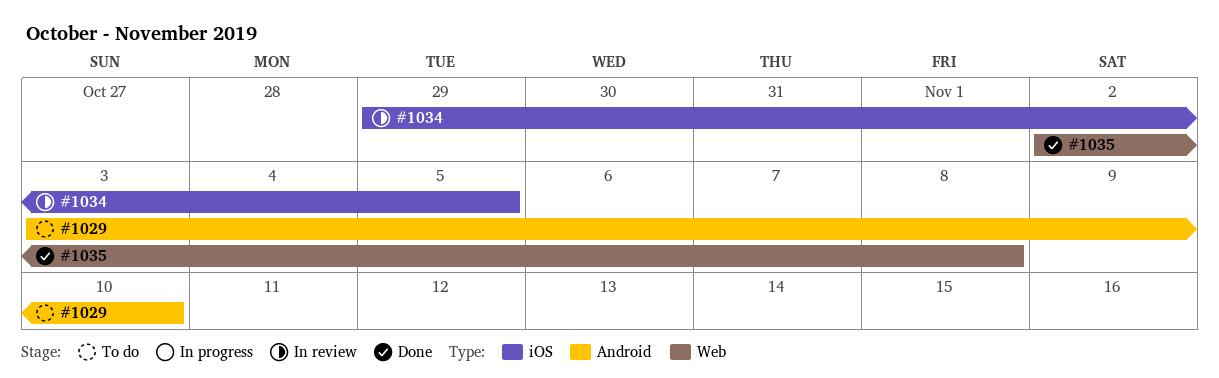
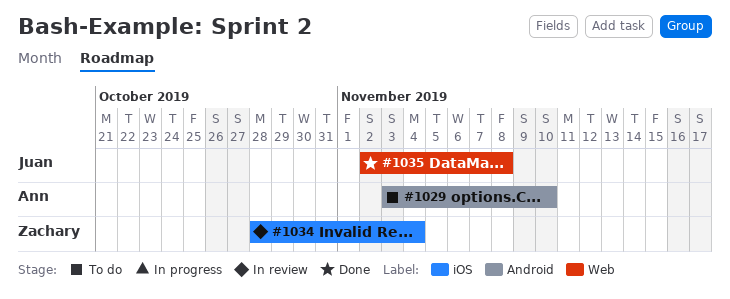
#1034, start: Oct 29 -> Oct 28
#1034, due: Nov 5 -> Nov 4

